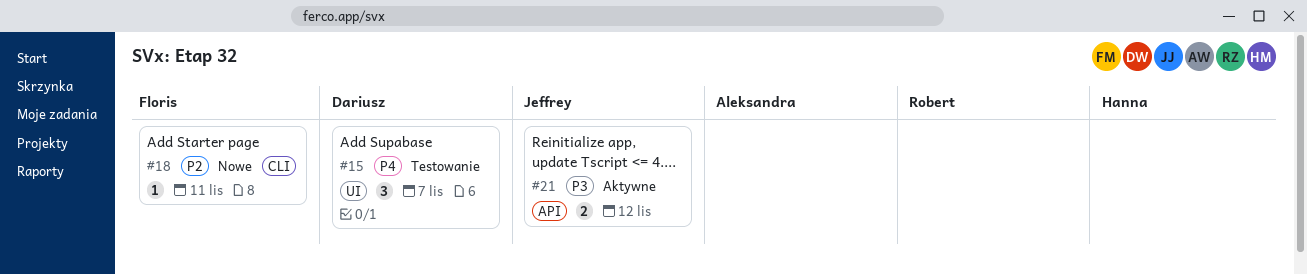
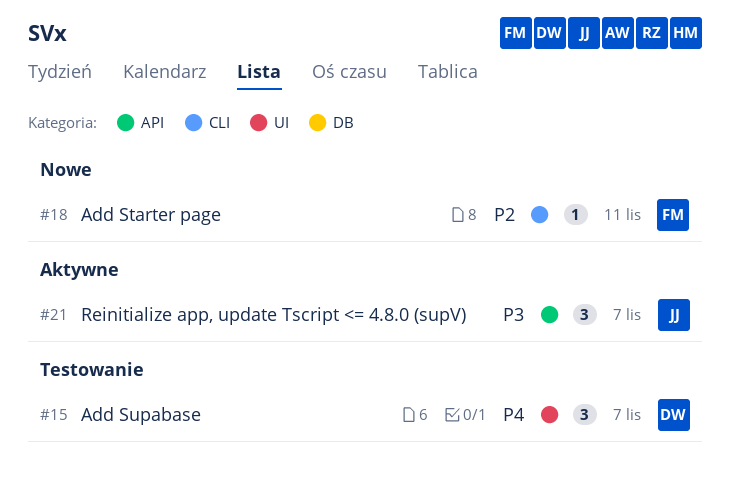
#21, estimate: 2 -> 3
#21, due: Nov 12 -> Nov 7

